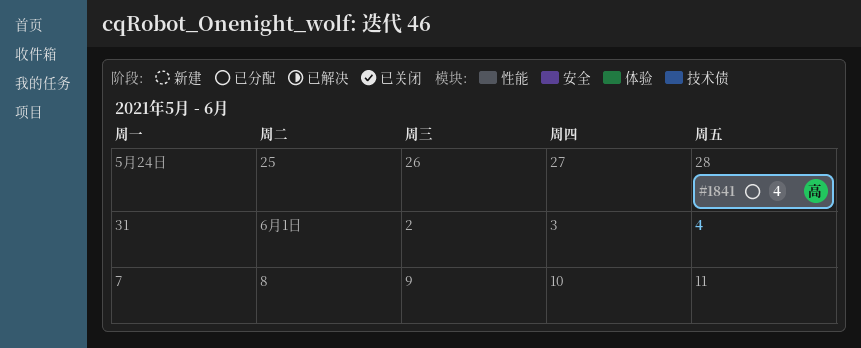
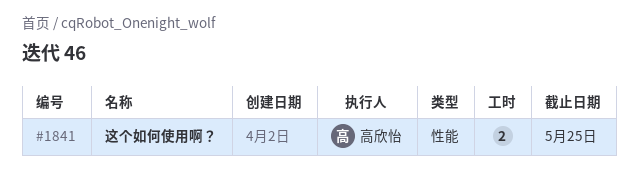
#1841, estimate: 4 -> 2
#1841, due: May 28 -> May 25

